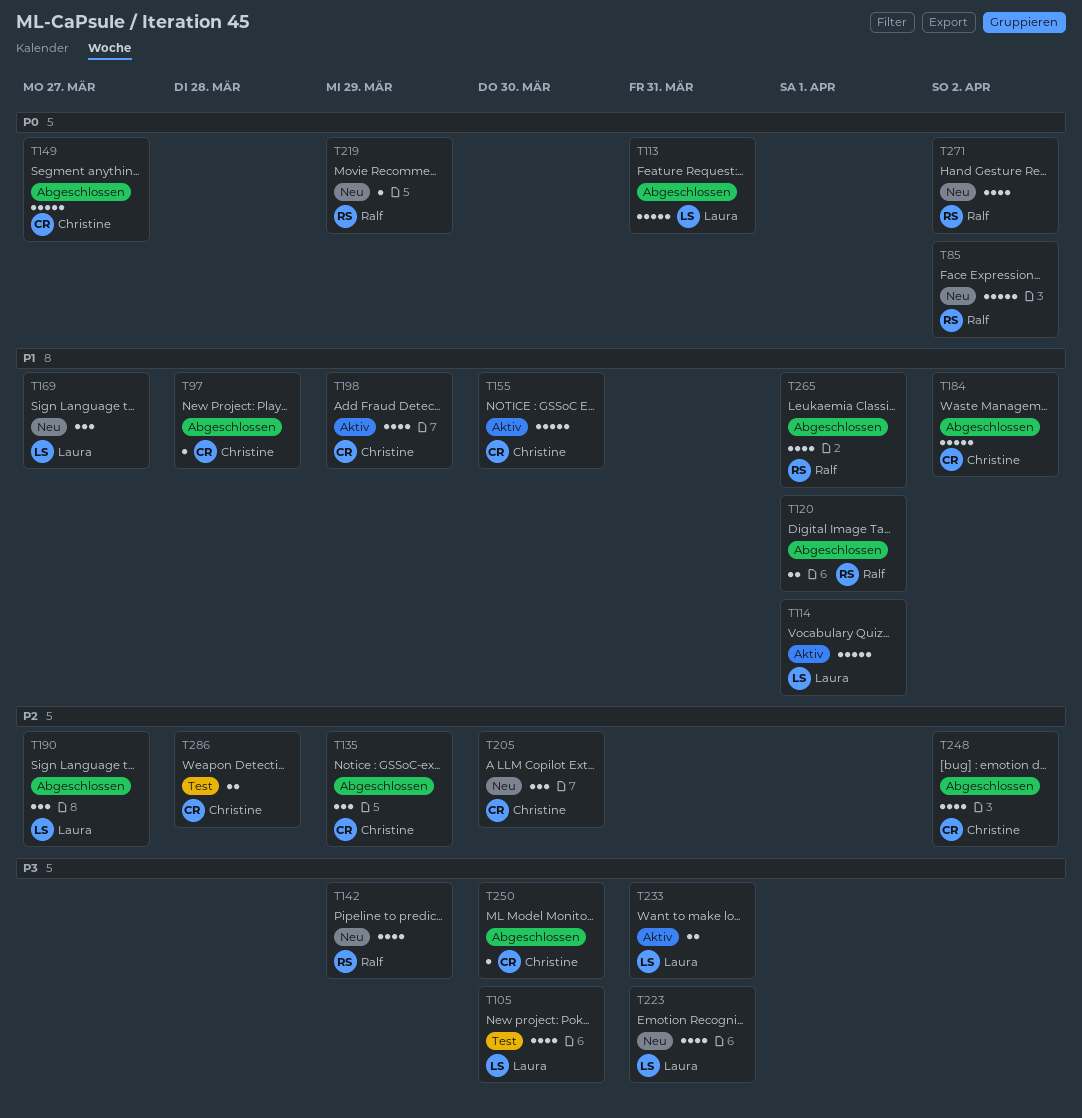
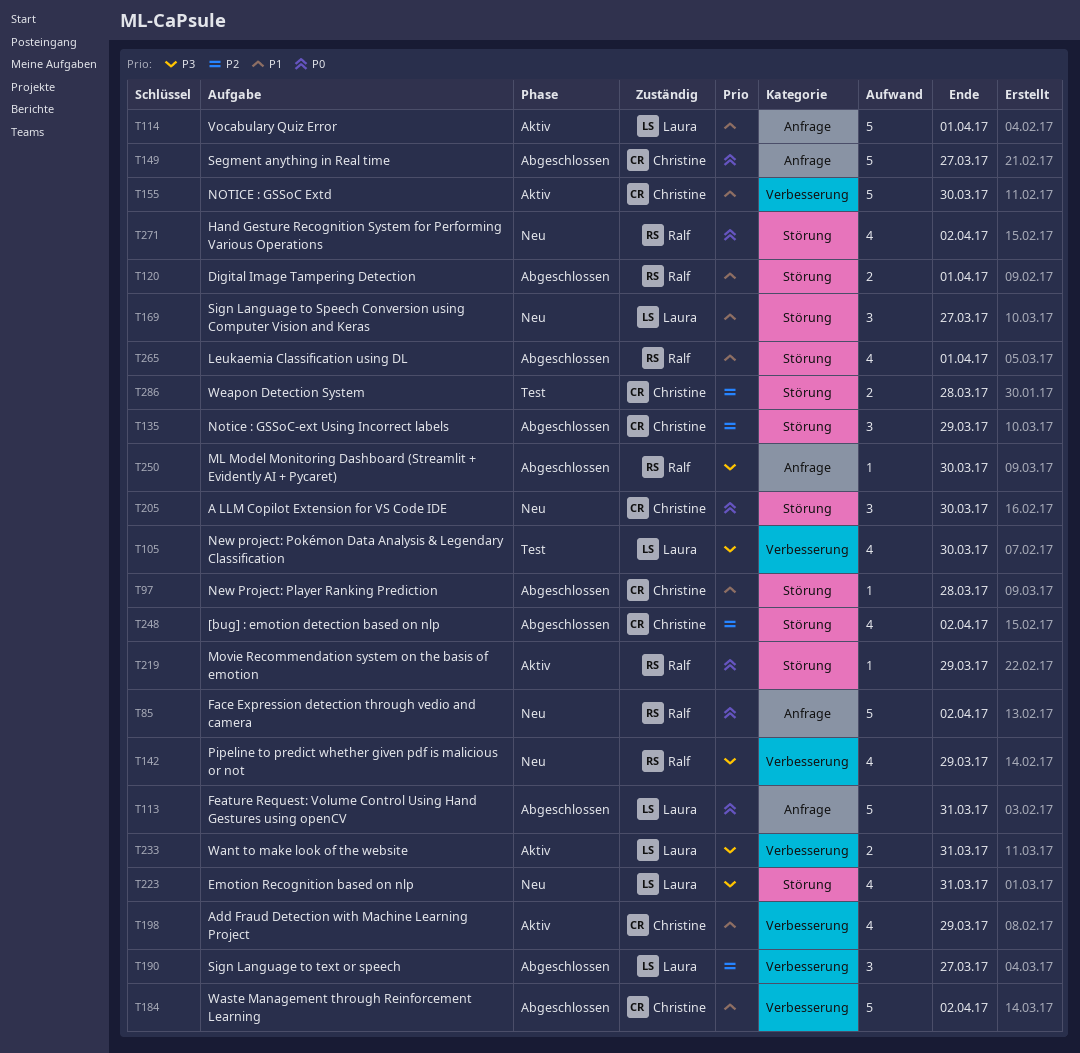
T205, priority: P2 -> P0
T219, status: Neu -> Aktiv
T250, owner: Christine -> Ralf

